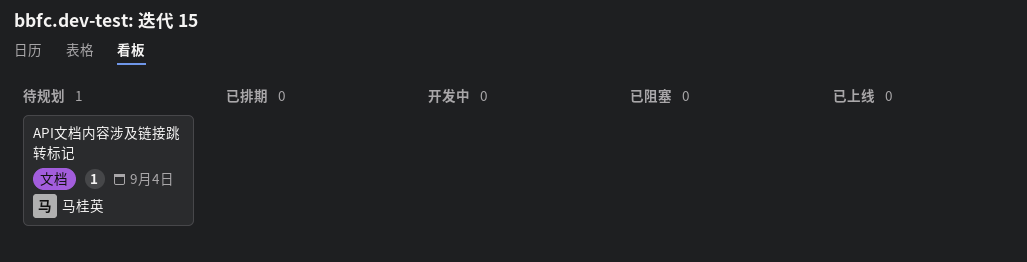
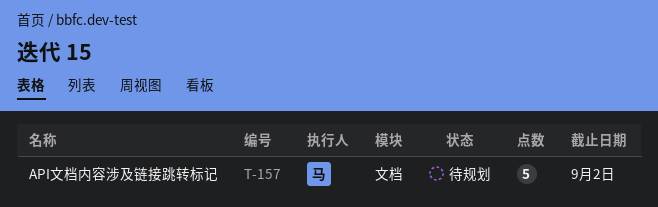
API文档内容涉及链接跳转标记, estimate: 1 -> 5
API文档内容涉及链接跳转标记, due: Sep 4 -> Sep 2

